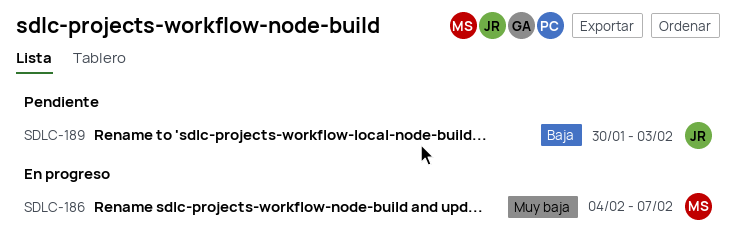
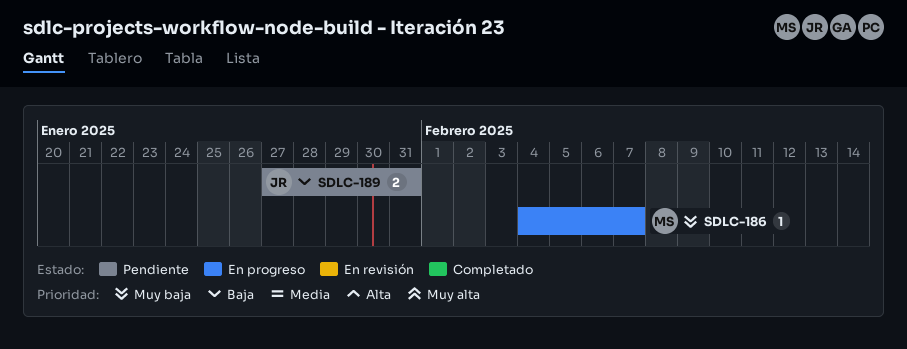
SDLC-189, start: Jan 30 -> Jan 27
SDLC-189, due: Feb 3 -> Jan 31

